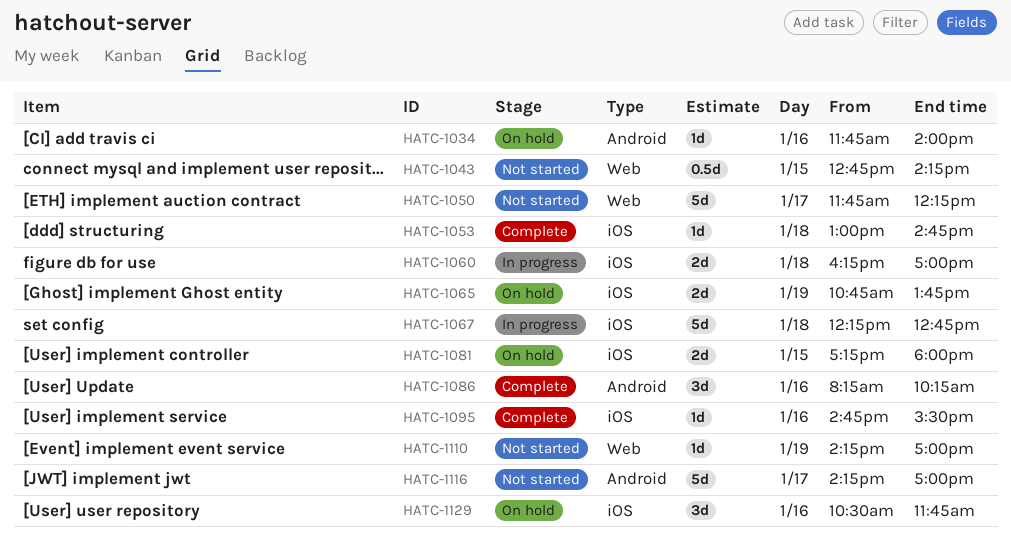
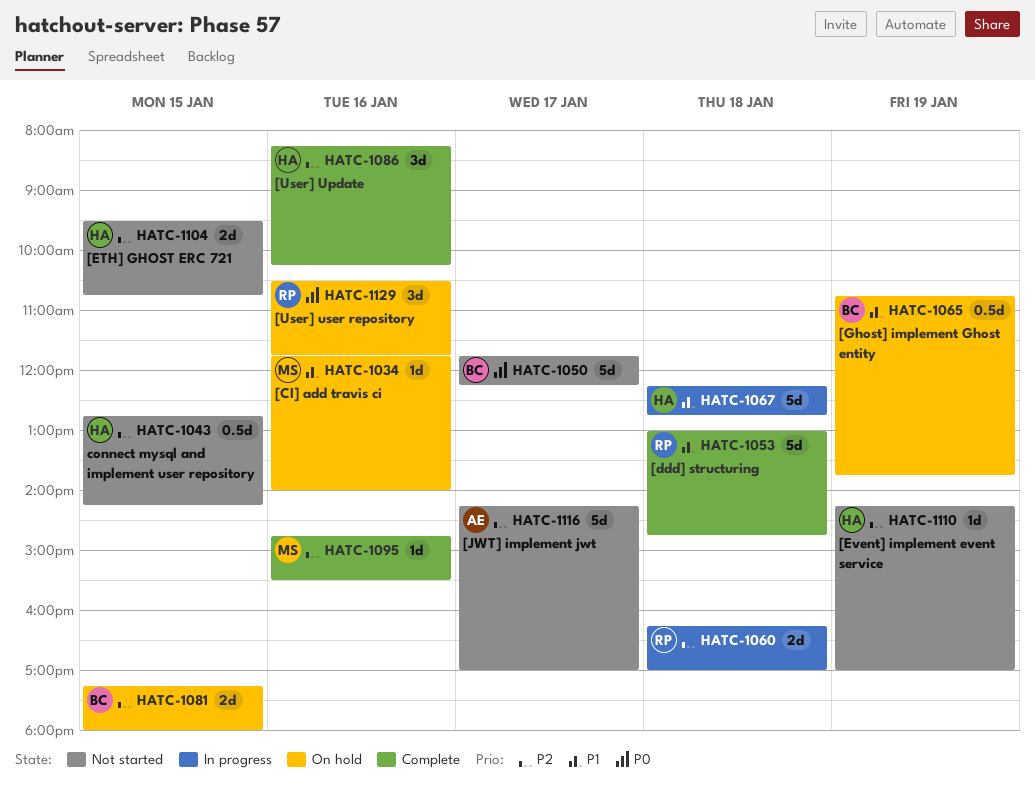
HATC-1053, estimate: 1d -> 5d
HATC-1065, estimate: 2d -> 0.5d
HATC-1104: none -> present

